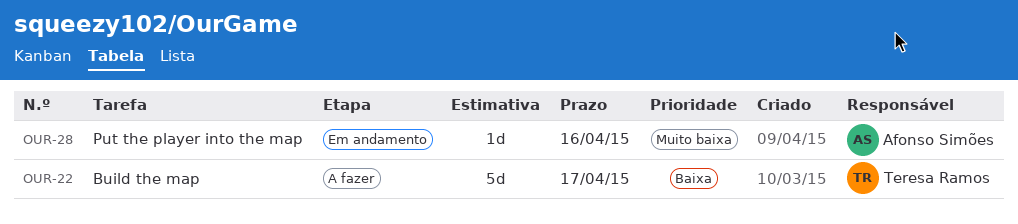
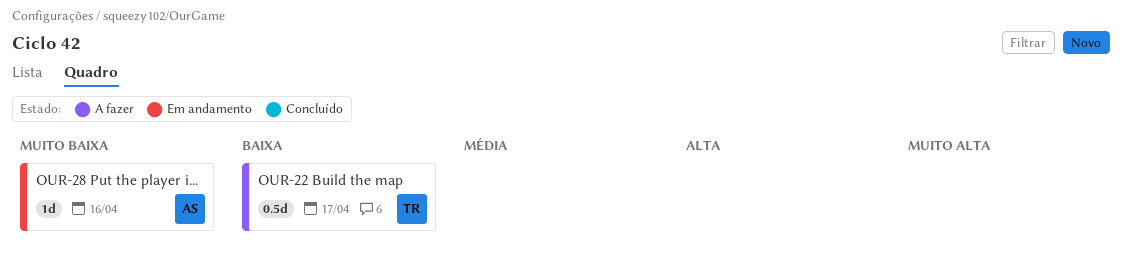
OUR-22, estimate: 5d -> 0.5d

